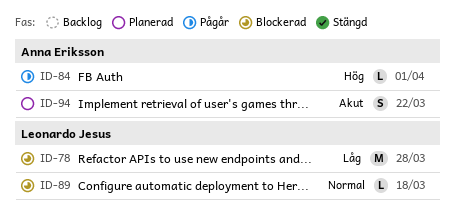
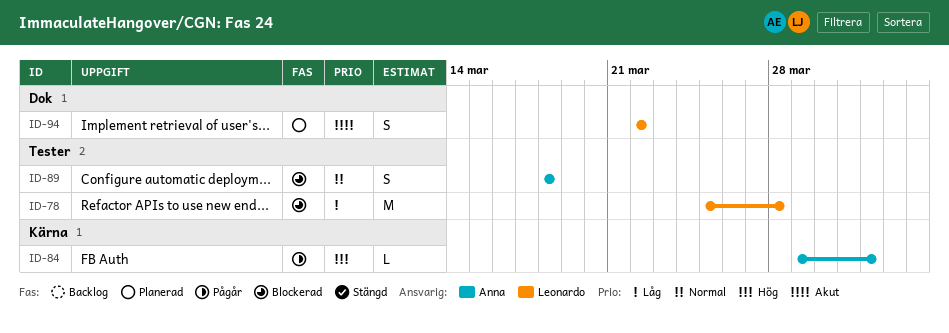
ID-89, owner: Leonardo Jesus -> Anna Eriksson
ID-89, estimate: L -> S
ID-94, owner: Anna Eriksson -> Leonardo Jesus

